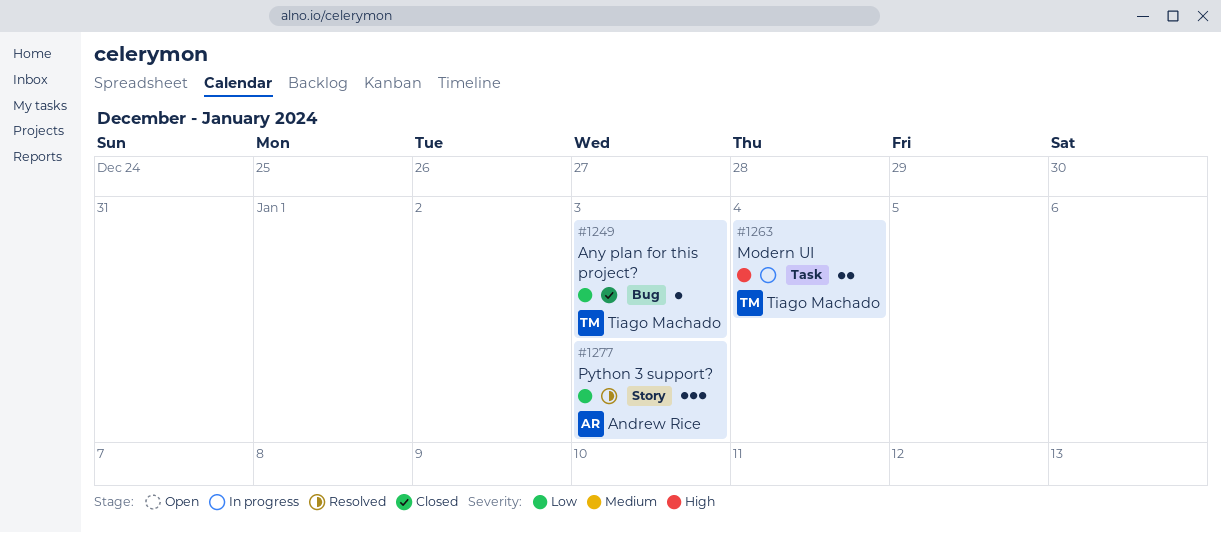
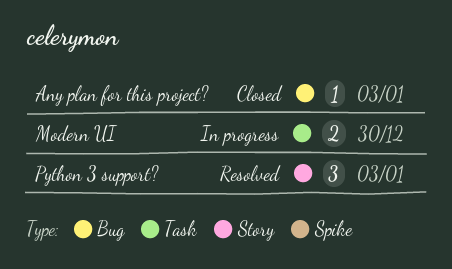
Modern UI, due: Jan 4 -> Dec 30

